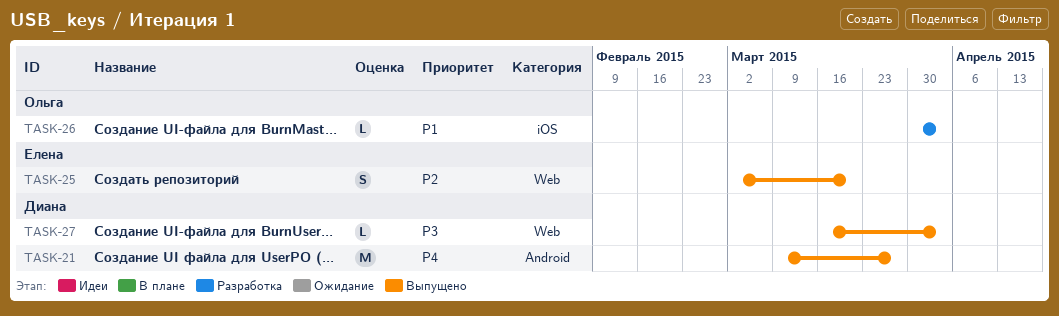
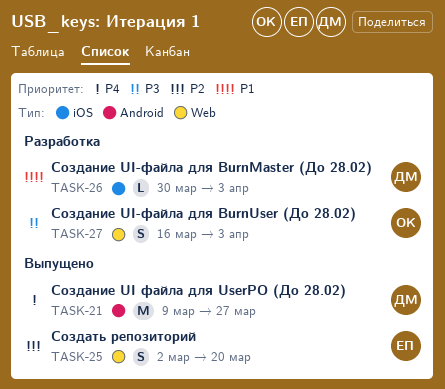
TASK-26, owner: Ольга -> Диана
TASK-27, status: Выпущено -> Разработка
TASK-27, owner: Диана -> Ольга
TASK-27, estimate: L -> S

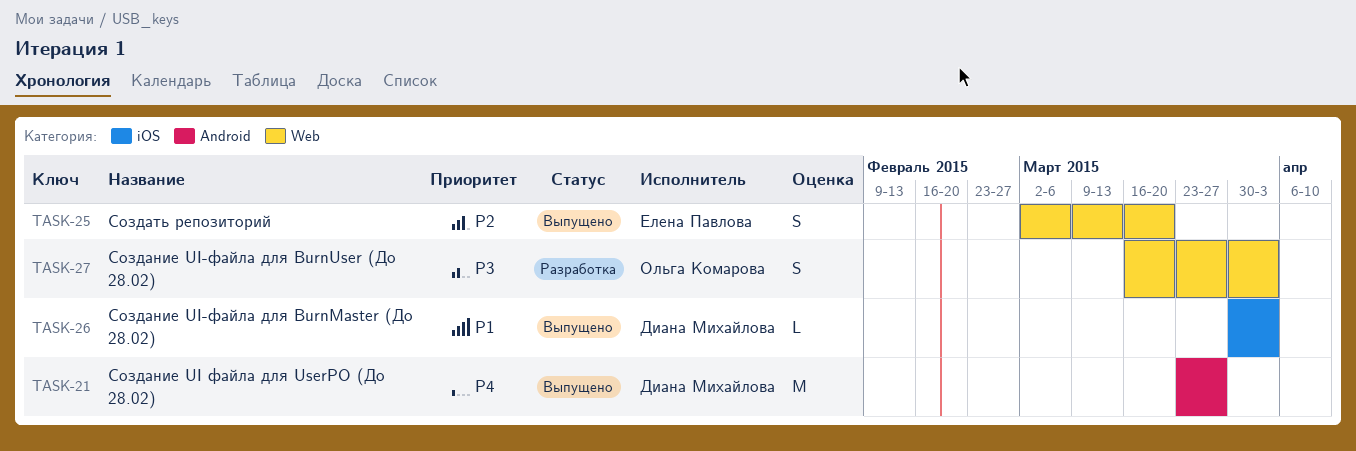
TASK-21, start: Mar 9 -> Mar 23
TASK-26, status: Разработка -> Выпущено

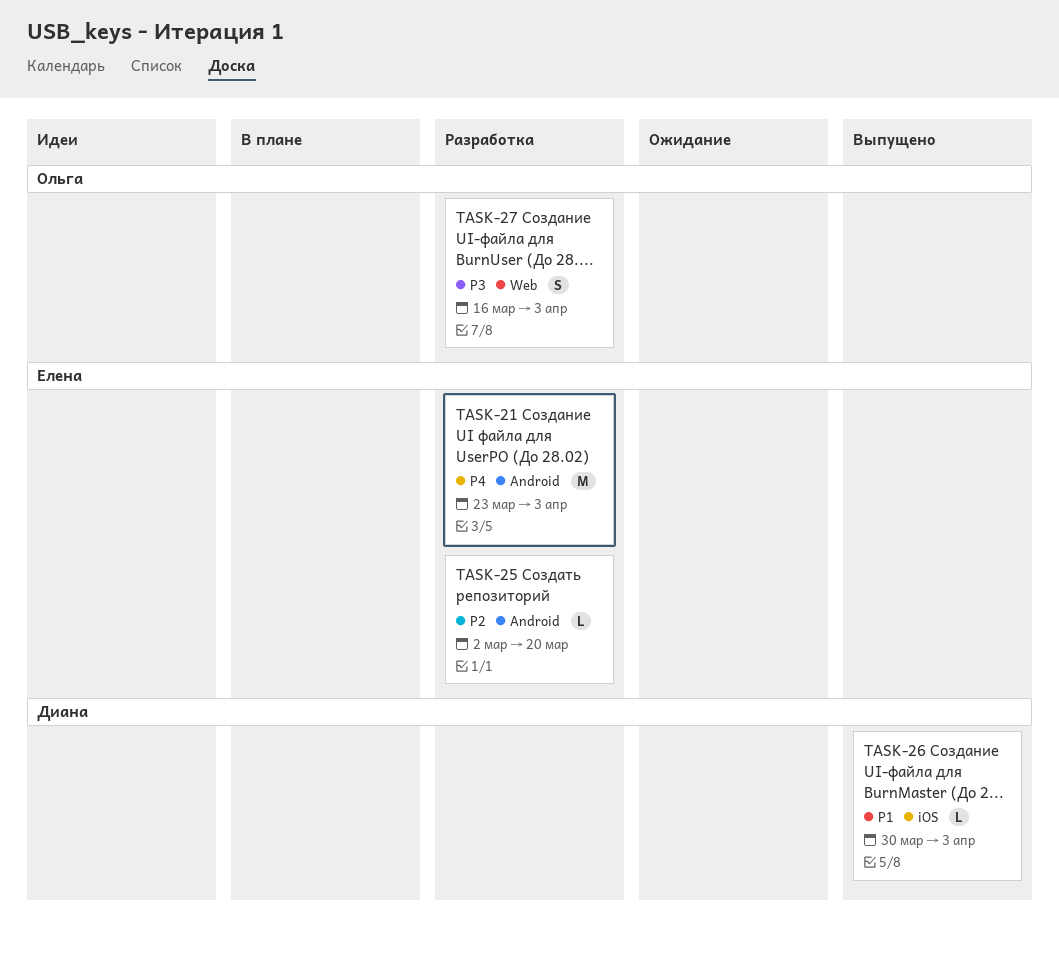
TASK-21, status: Выпущено -> Разработка
TASK-21, owner: Диана Михайлова -> Елена Павлова
TASK-21, due: Mar 27 -> Apr 3
TASK-25, status: Выпущено -> Разработка
TASK-25, label: Web -> Android
TASK-25, estimate: S -> L

